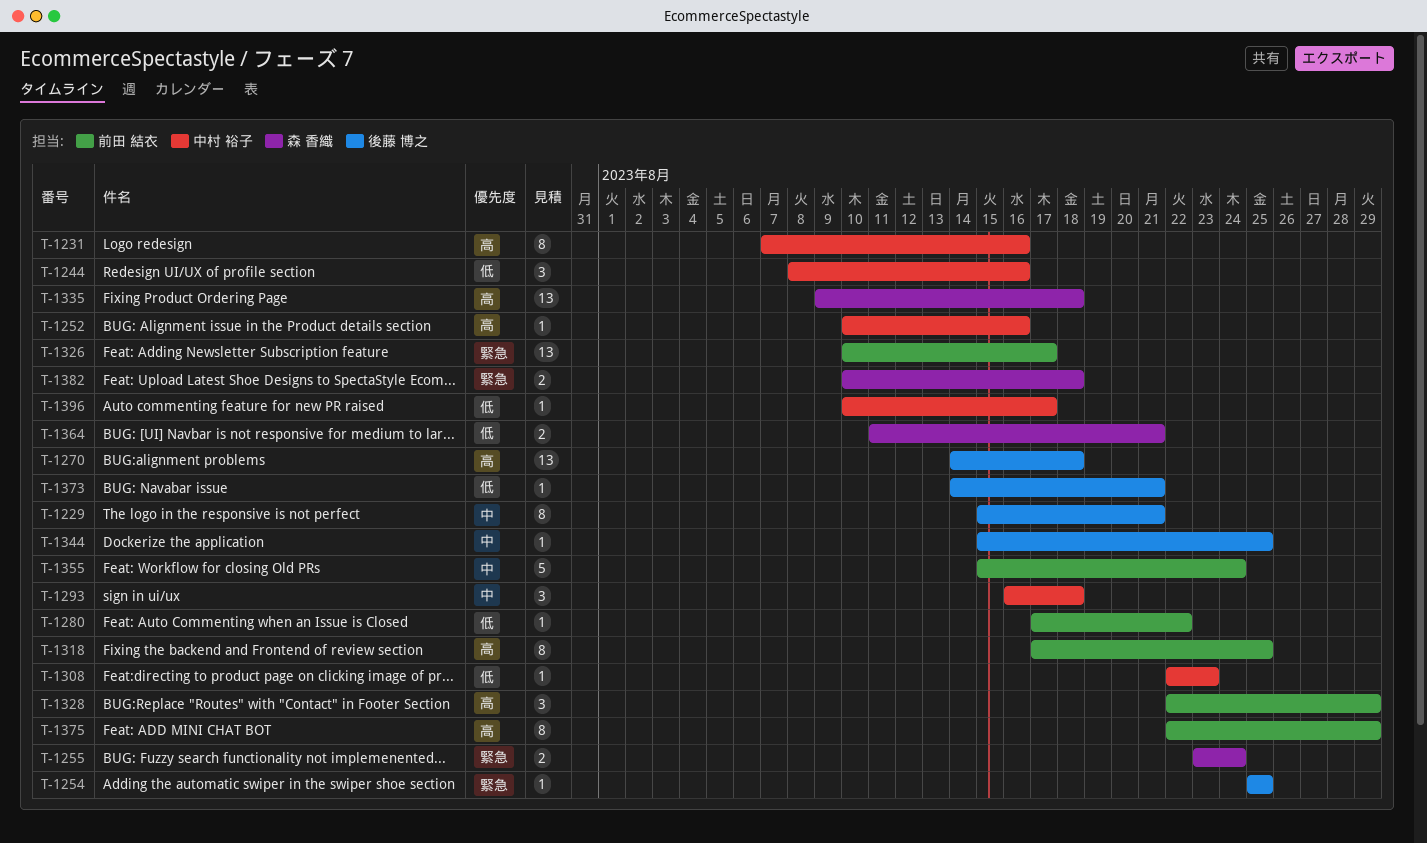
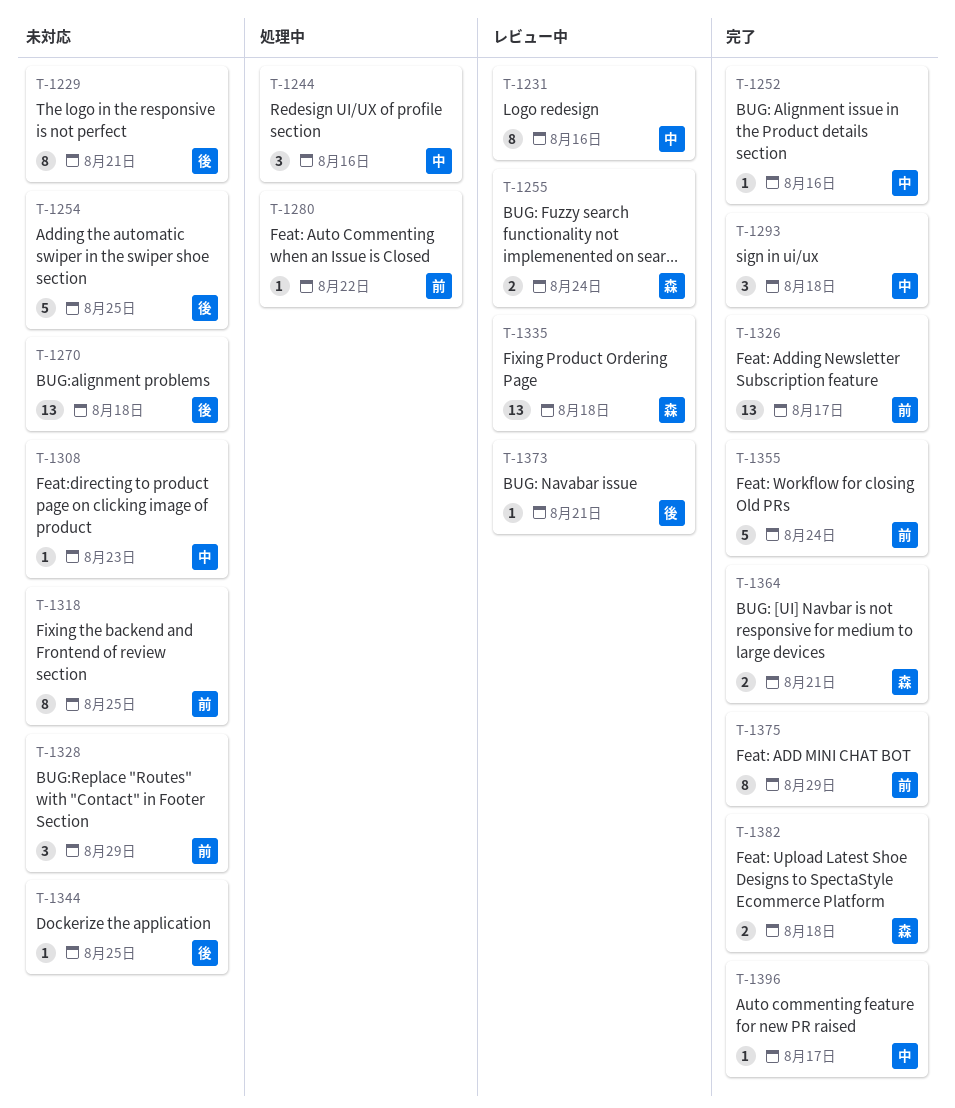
T-1254, estimate: 1 -> 5

